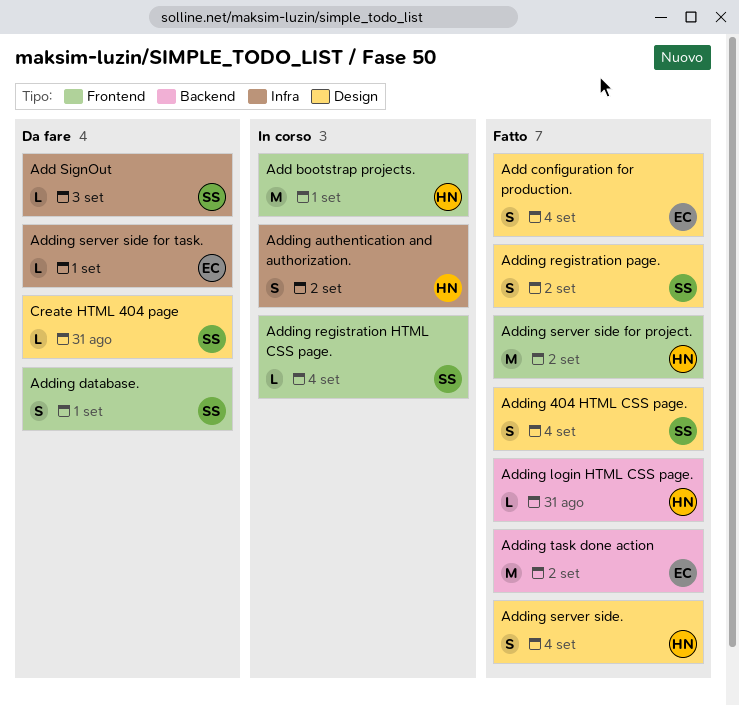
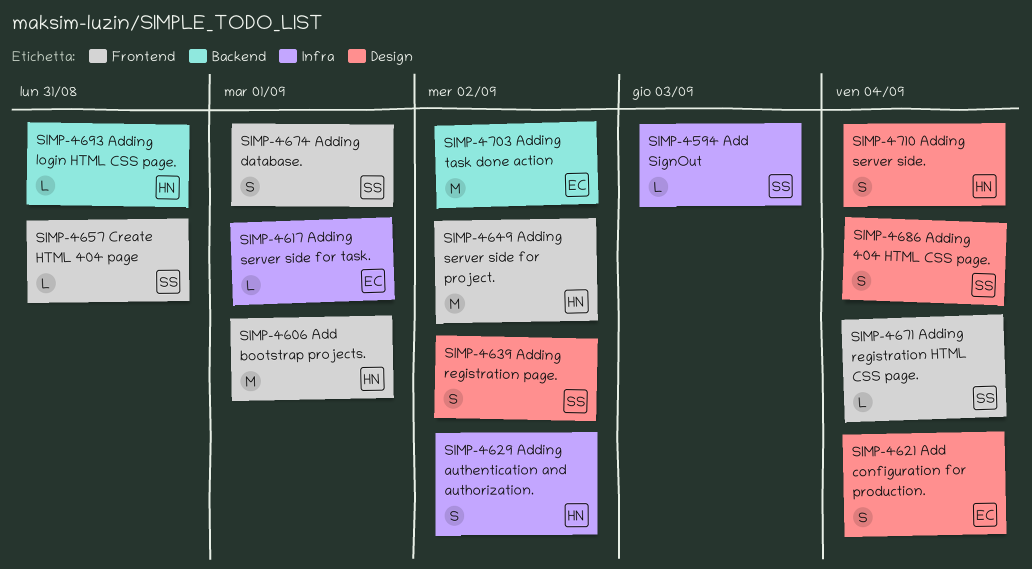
Create HTML 404 page, label: Design -> Frontend

